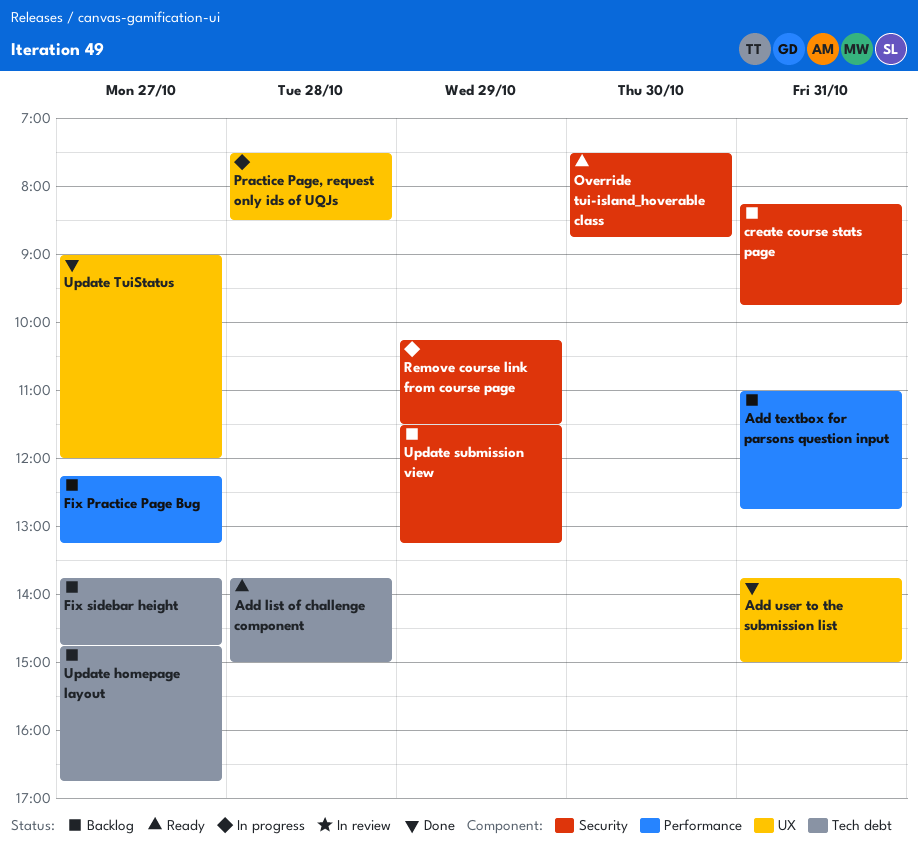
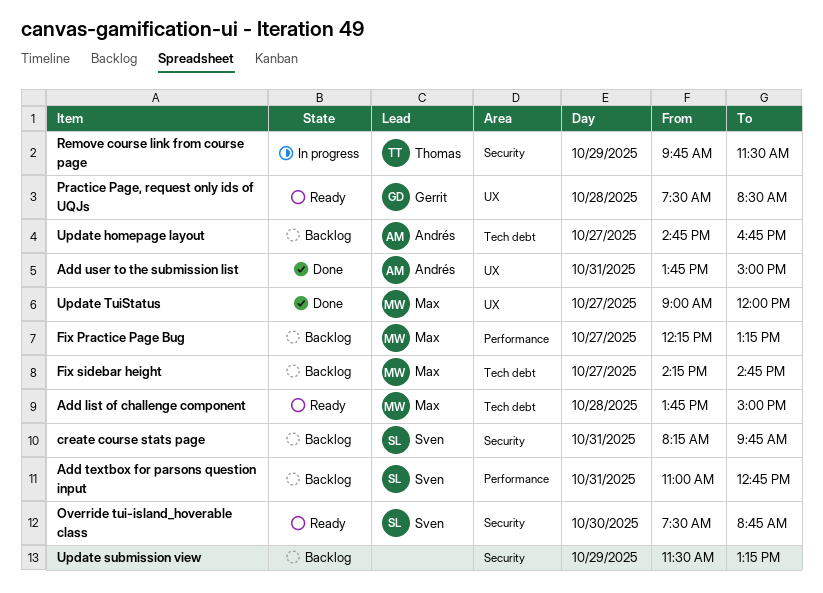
Fix sidebar height, begins: 13:45 -> 14:15
Practice Page, request only ids of UQJs, status: In progress -> Ready
Remove course link from course page, begins: 10:15 -> 09:45

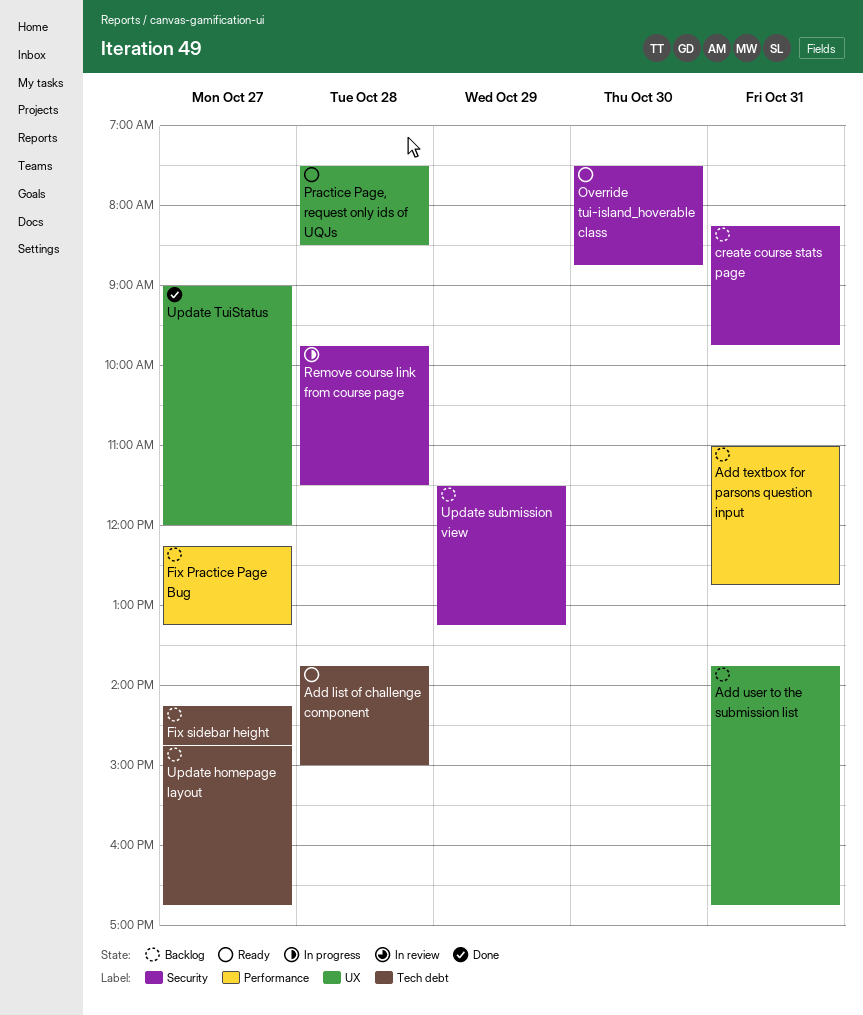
Add user to the submission list, status: Done -> Backlog
Add user to the submission list, ends: 15:00 -> 16:45
Remove course link from course page, day: Oct 29 -> Oct 28

